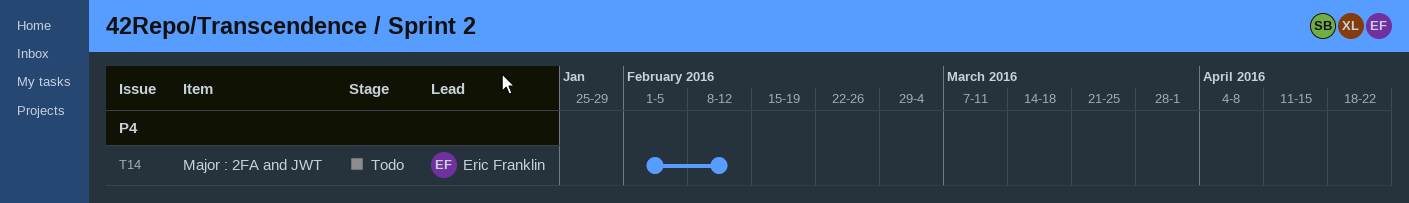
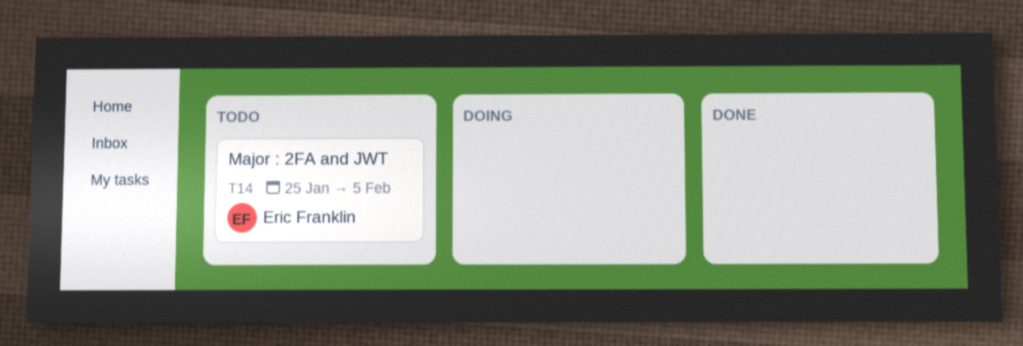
T14, start: Feb 1 -> Jan 25
T14, due: Feb 12 -> Feb 5

